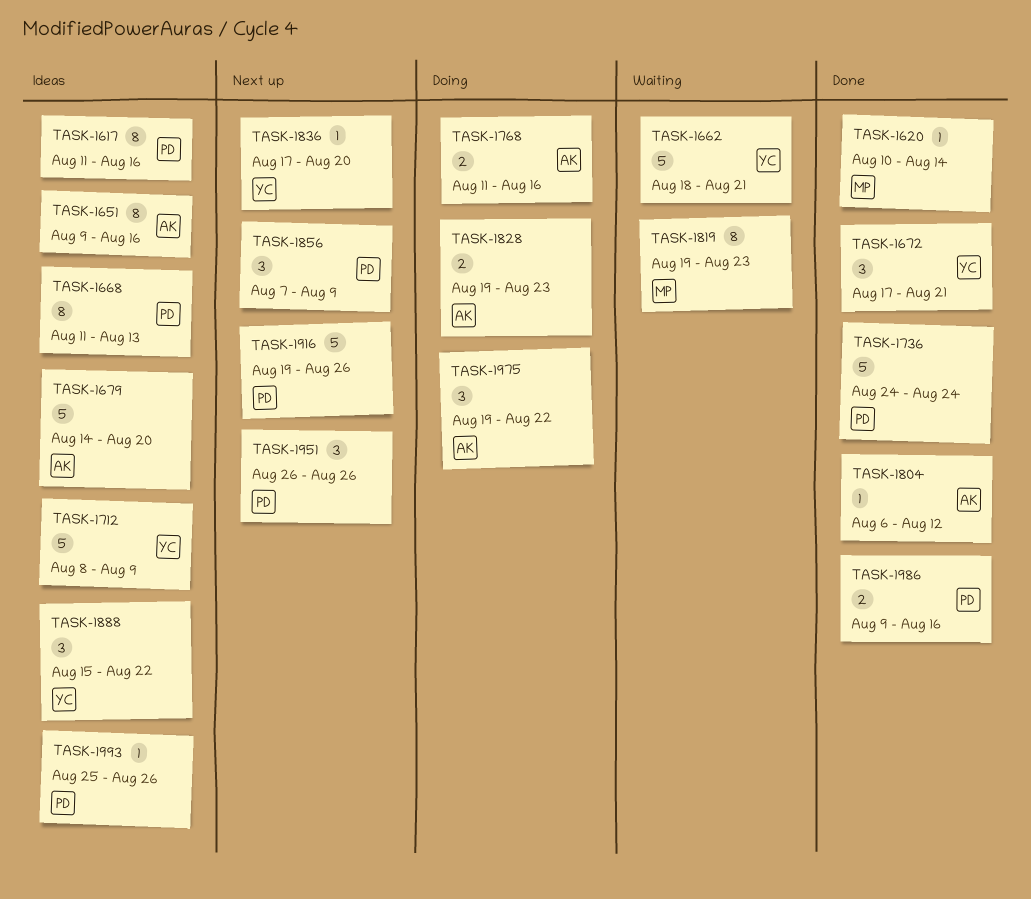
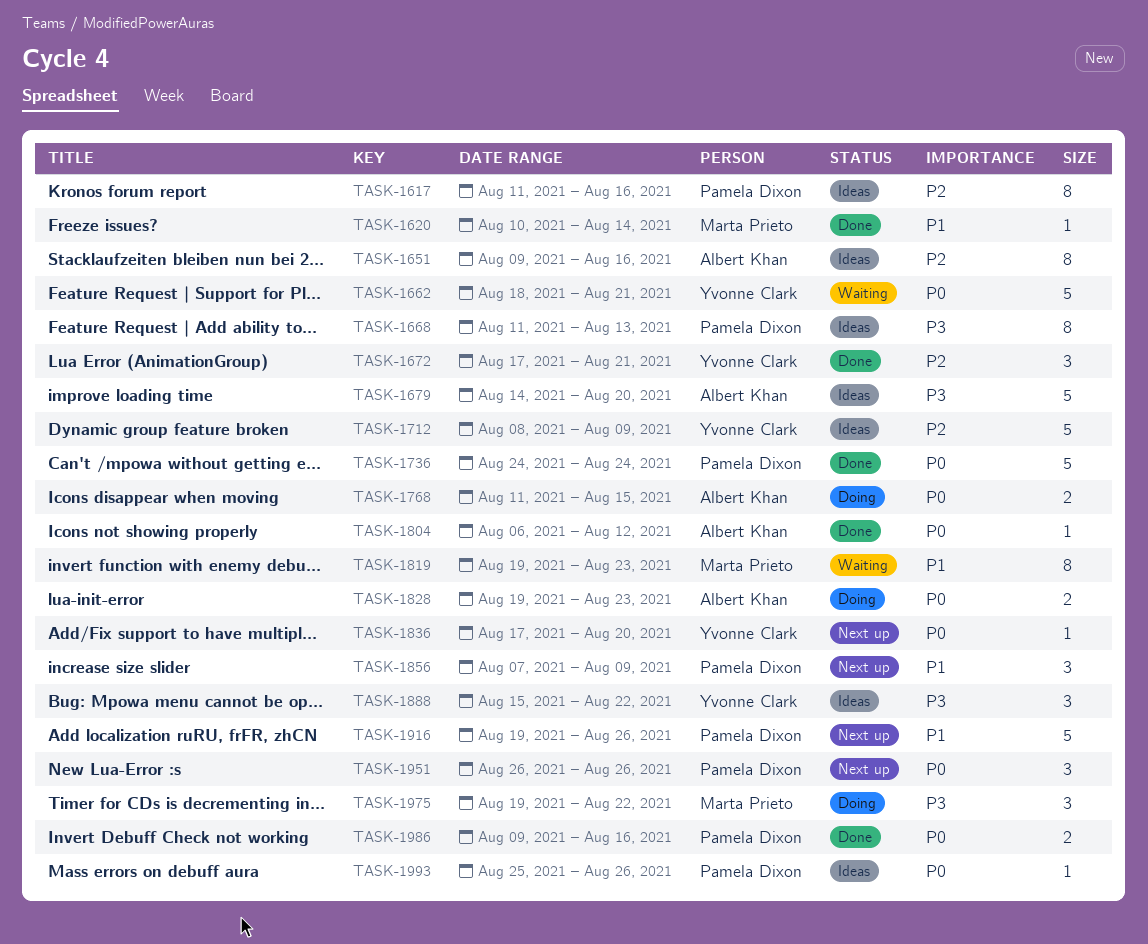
TASK-1768, due: Aug 16 -> Aug 15
TASK-1975, owner: Albert Khan -> Marta Prieto

